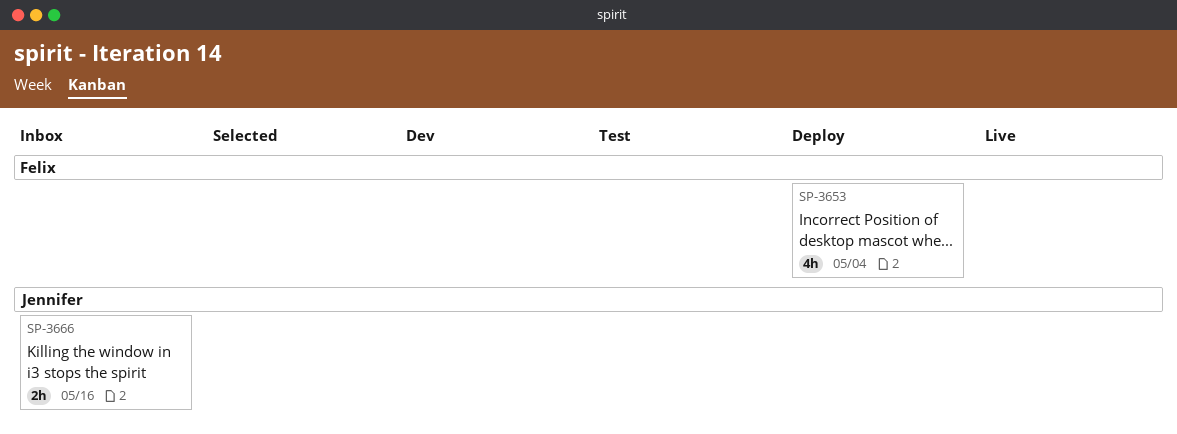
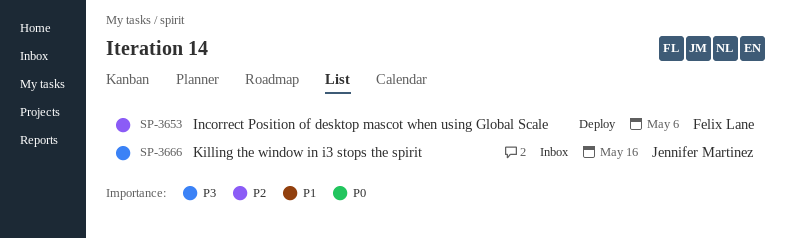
SP-3653, due: May 4 -> May 6

